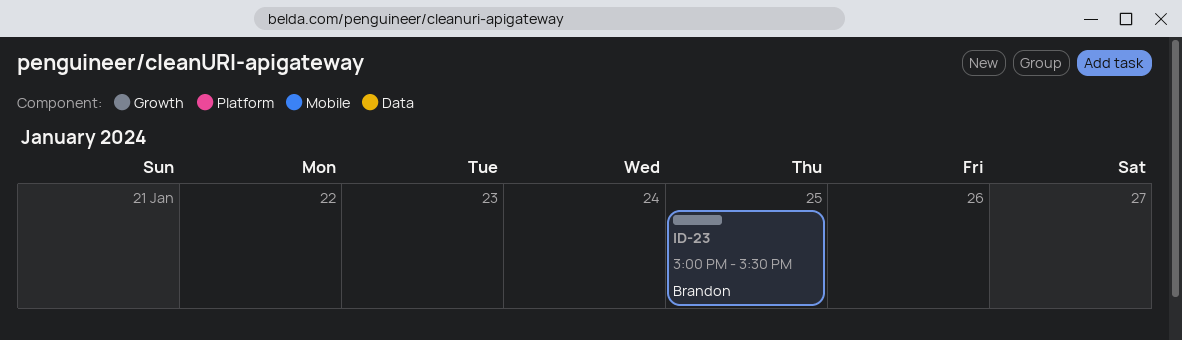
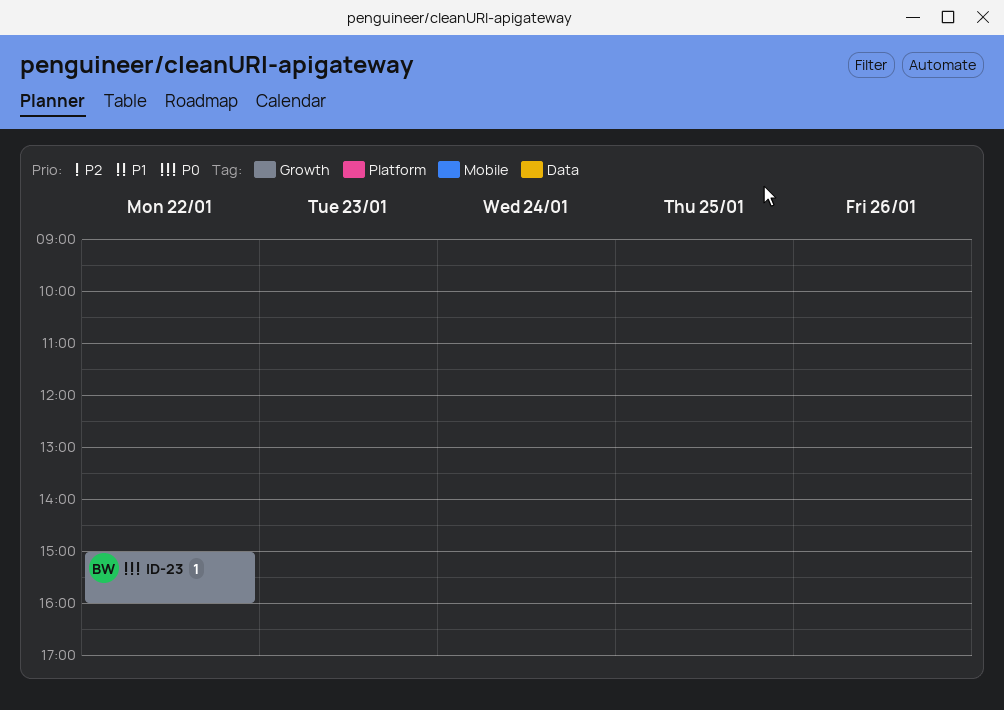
ID-23, day: Jan 25 -> Jan 22
ID-23, ends: 15:30 -> 16:00

